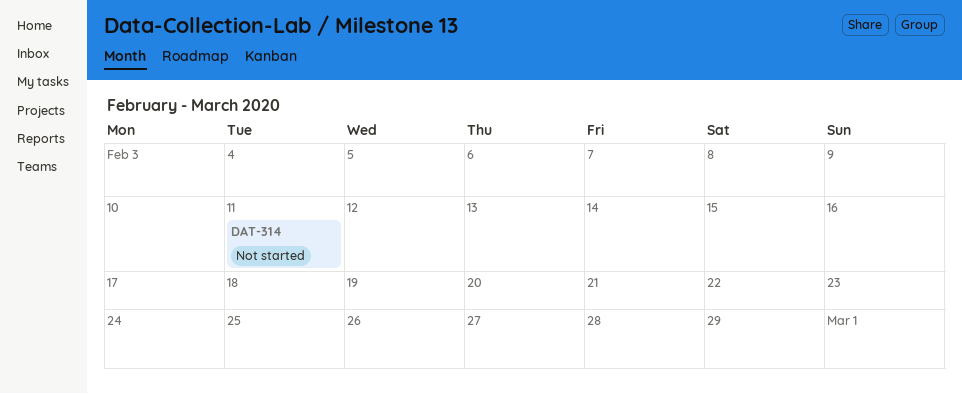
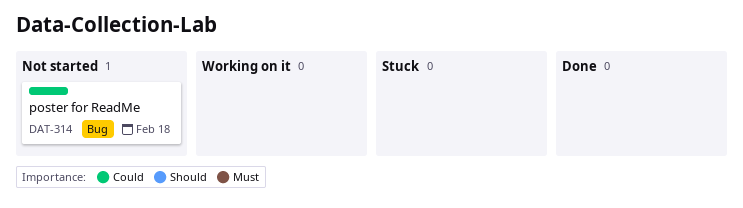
DAT-314, due: Feb 11 -> Feb 18

